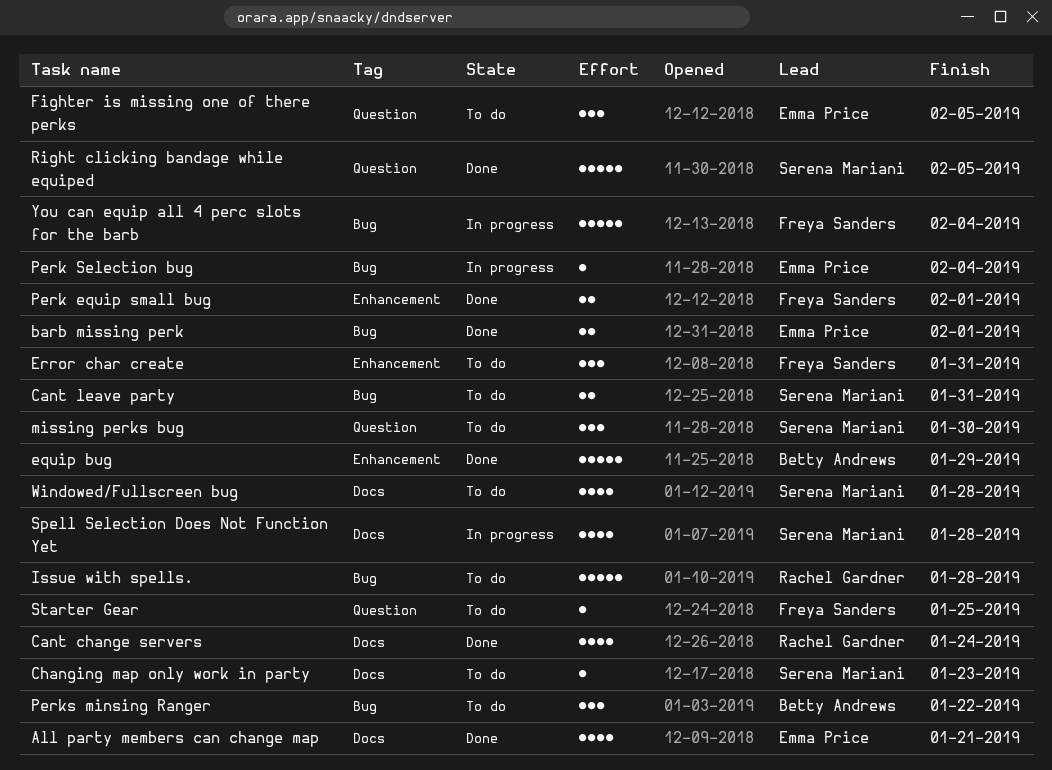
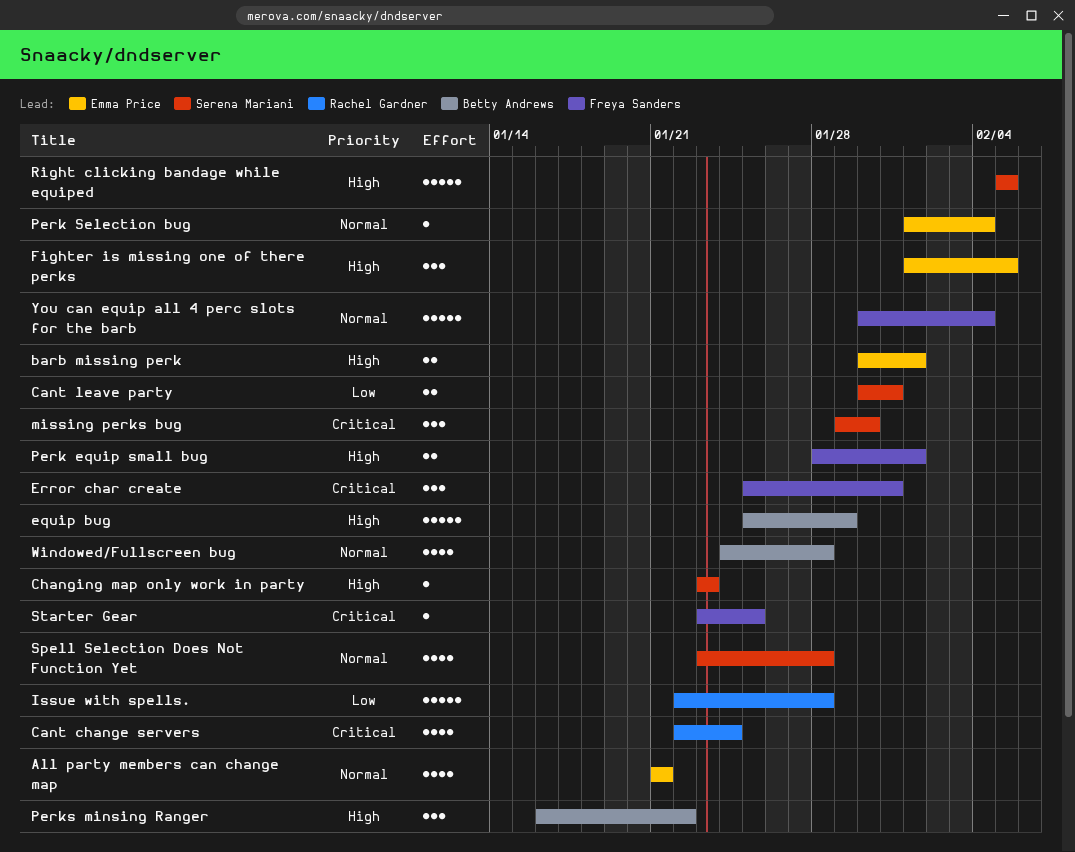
Windowed/Fullscreen bug, owner: Serena Mariani -> Betty Andrews

